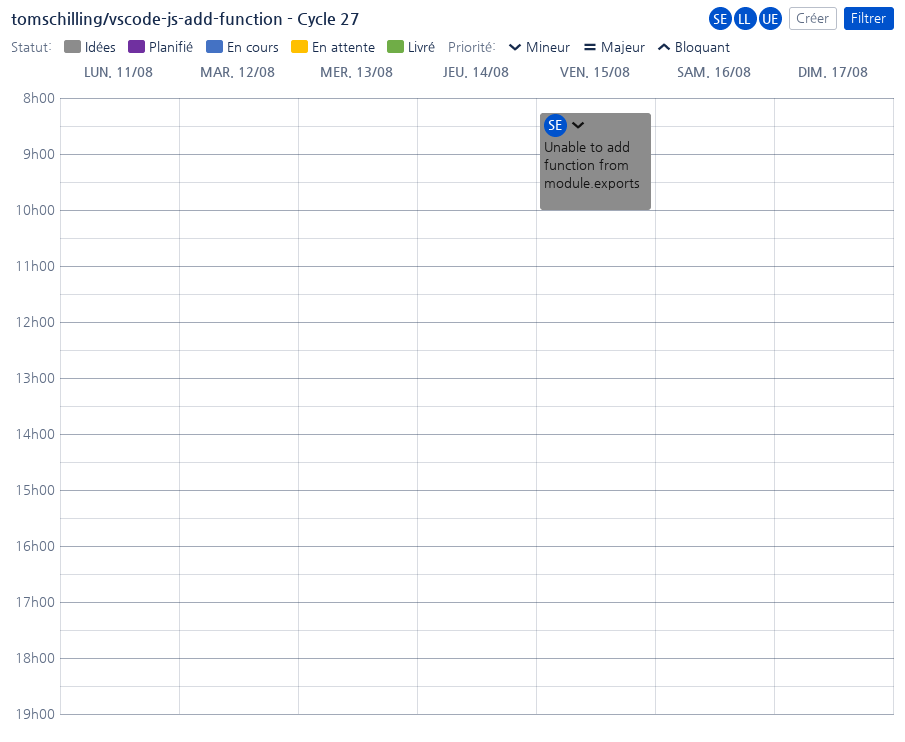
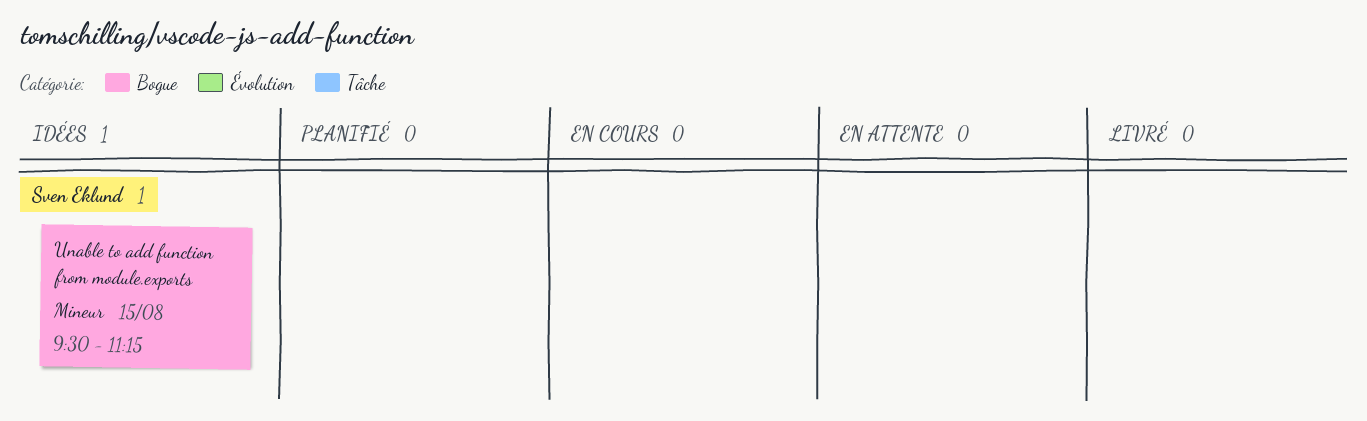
Unable to add function from module.exports, begins: 08:15 -> 09:30
Unable to add function from module.exports, ends: 10:00 -> 11:15

